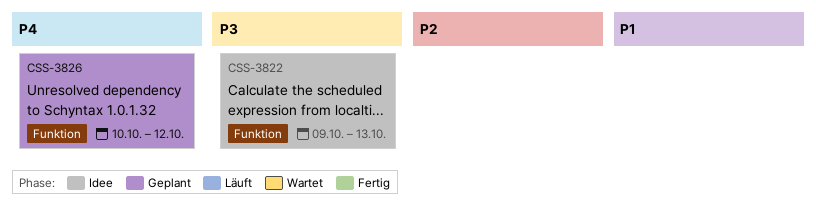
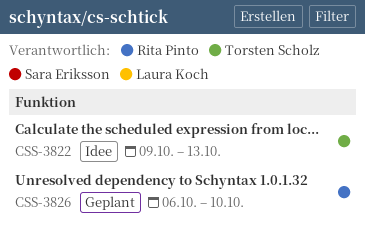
CSS-3826, start: Oct 10 -> Oct 6
CSS-3826, due: Oct 12 -> Oct 10

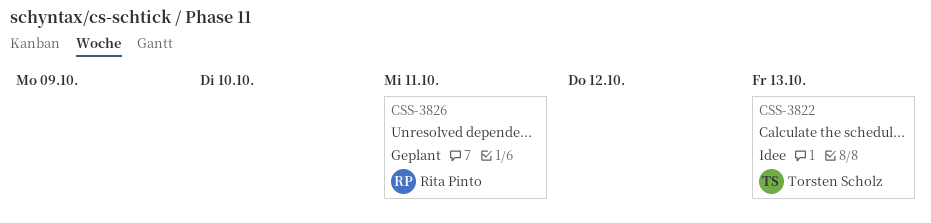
CSS-3826, due: Oct 10 -> Oct 11

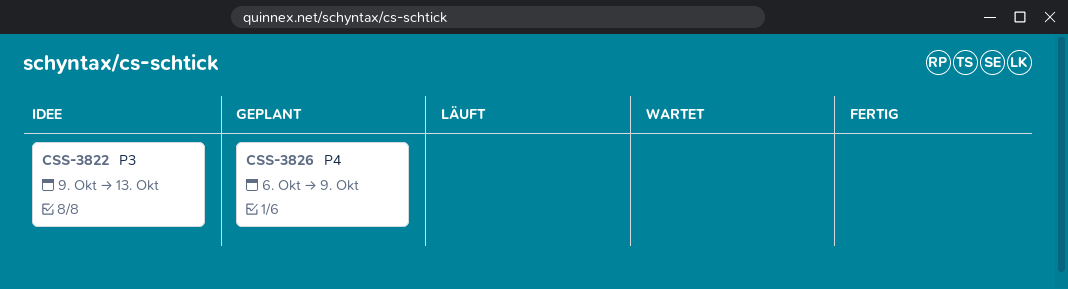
CSS-3826, due: Oct 11 -> Oct 9

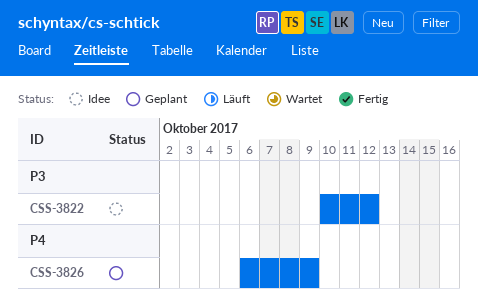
CSS-3822, start: Oct 9 -> Oct 10
CSS-3822, due: Oct 13 -> Oct 12

